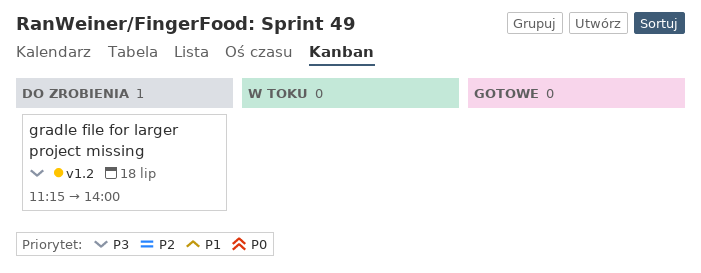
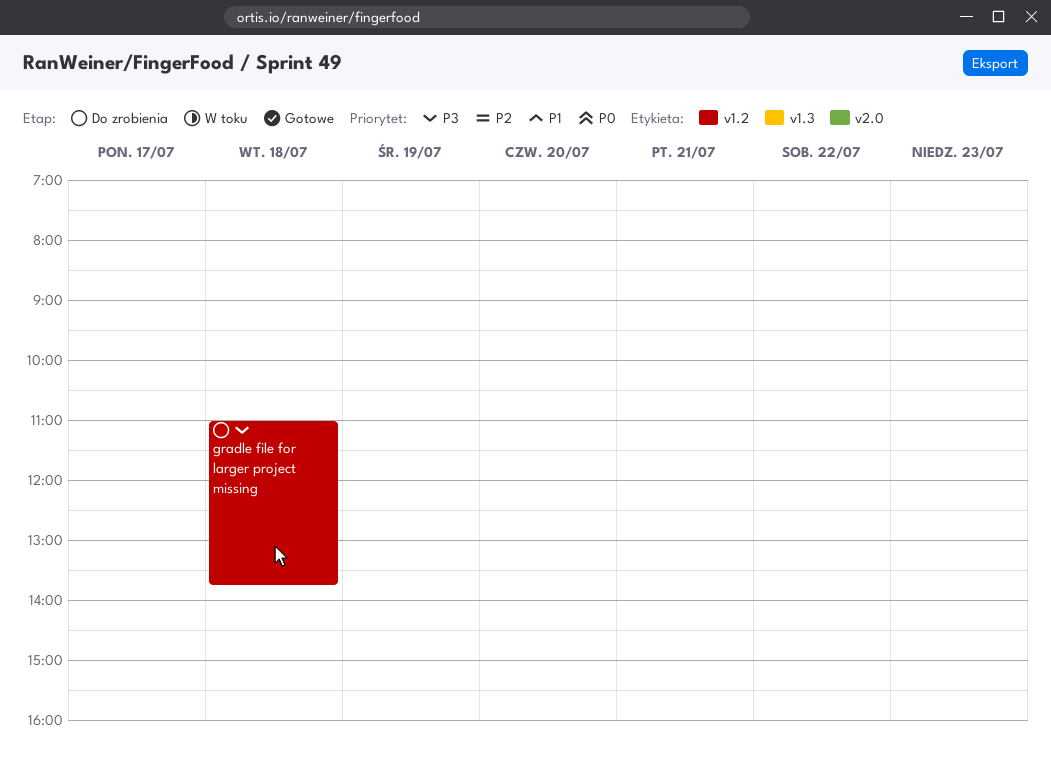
gradle file for larger project missing, begins: 11:15 -> 11:00
gradle file for larger project missing, ends: 14:00 -> 13:45

